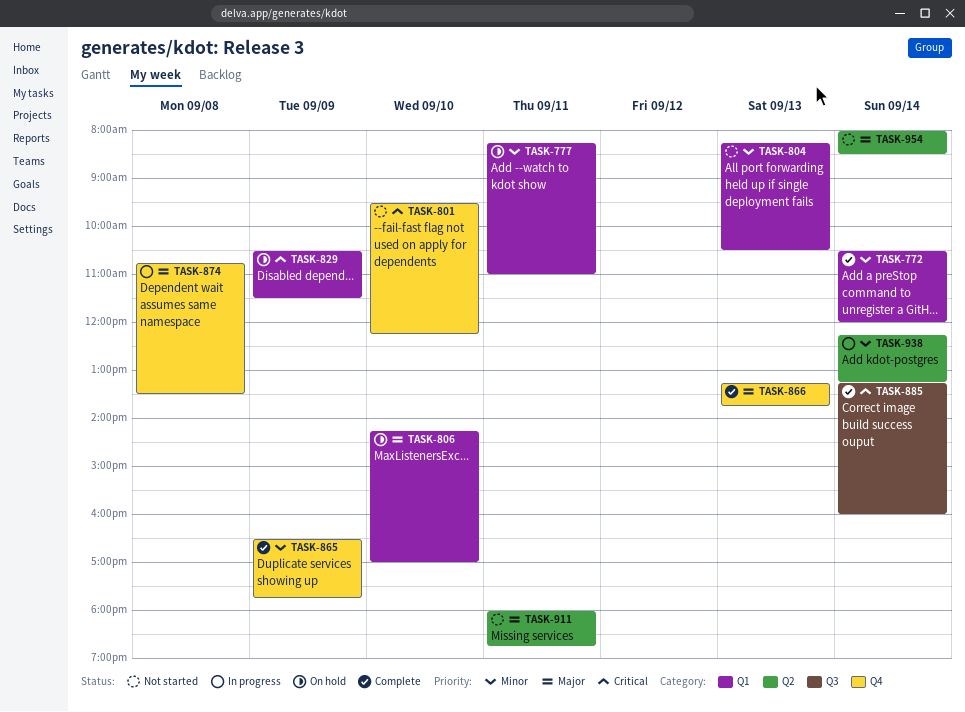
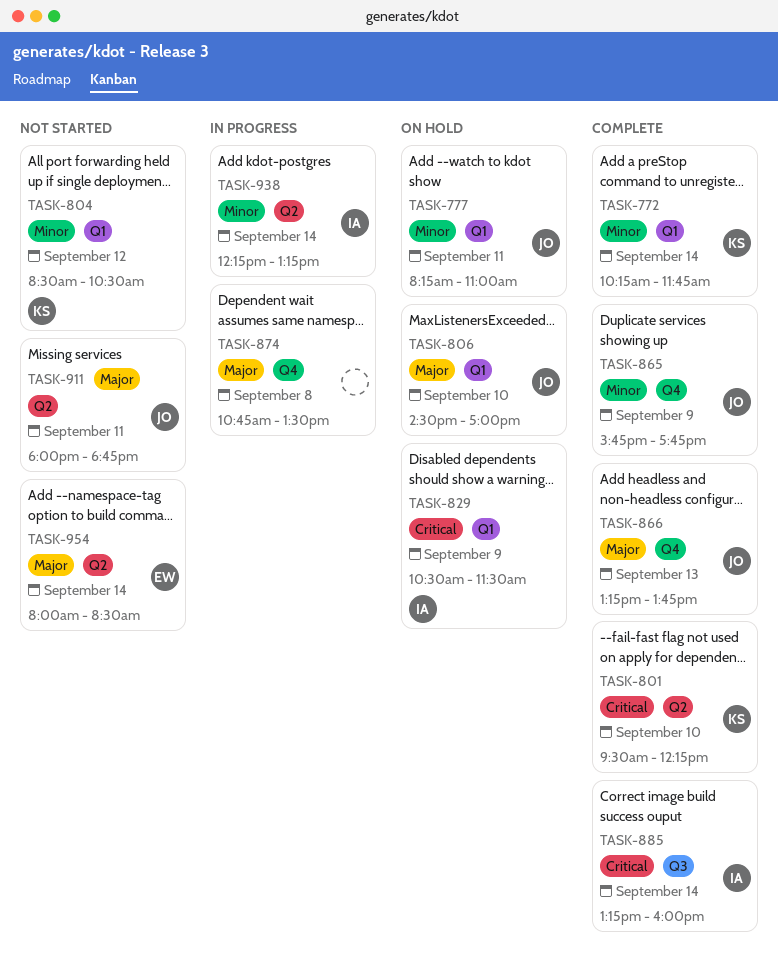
TASK-772, begins: 10:30 -> 10:15
TASK-772, ends: 12:00 -> 11:45
TASK-801, status: Not started -> Complete
TASK-801, label: Q4 -> Q2
TASK-804, day: Sep 13 -> Sep 12
TASK-804, begins: 08:15 -> 08:30
TASK-806, begins: 14:15 -> 14:30
TASK-865, begins: 16:30 -> 15:45

